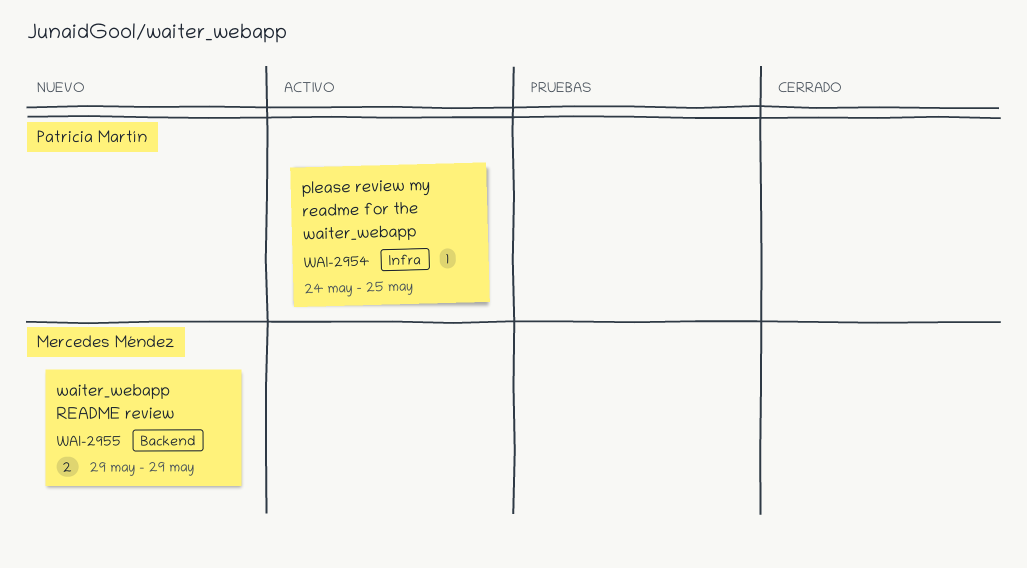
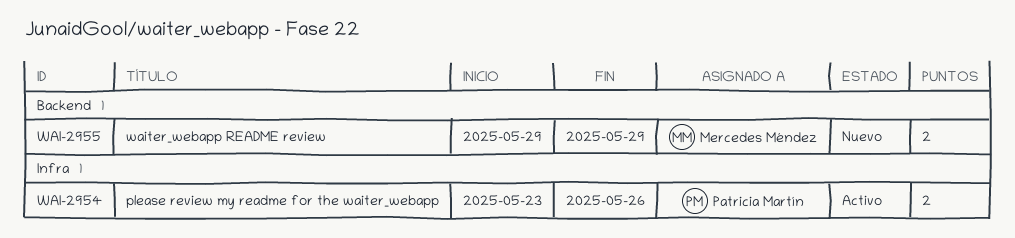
WAI-2954, estimate: 1 -> 2
WAI-2954, start: May 24 -> May 23
WAI-2954, due: May 25 -> May 26

